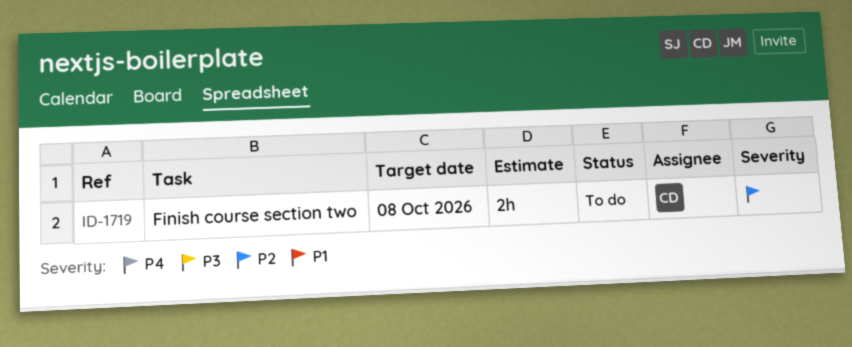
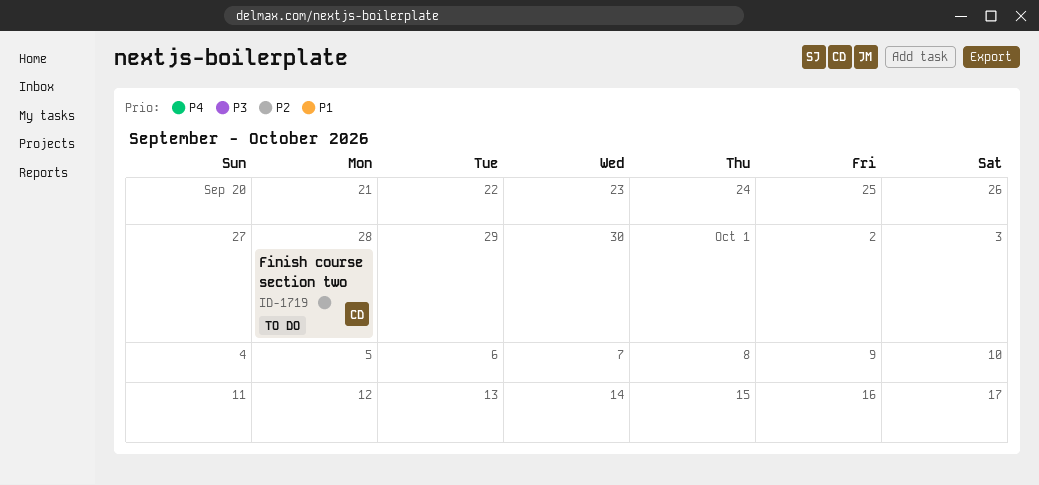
ID-1719, due: Oct 8 -> Sep 28

